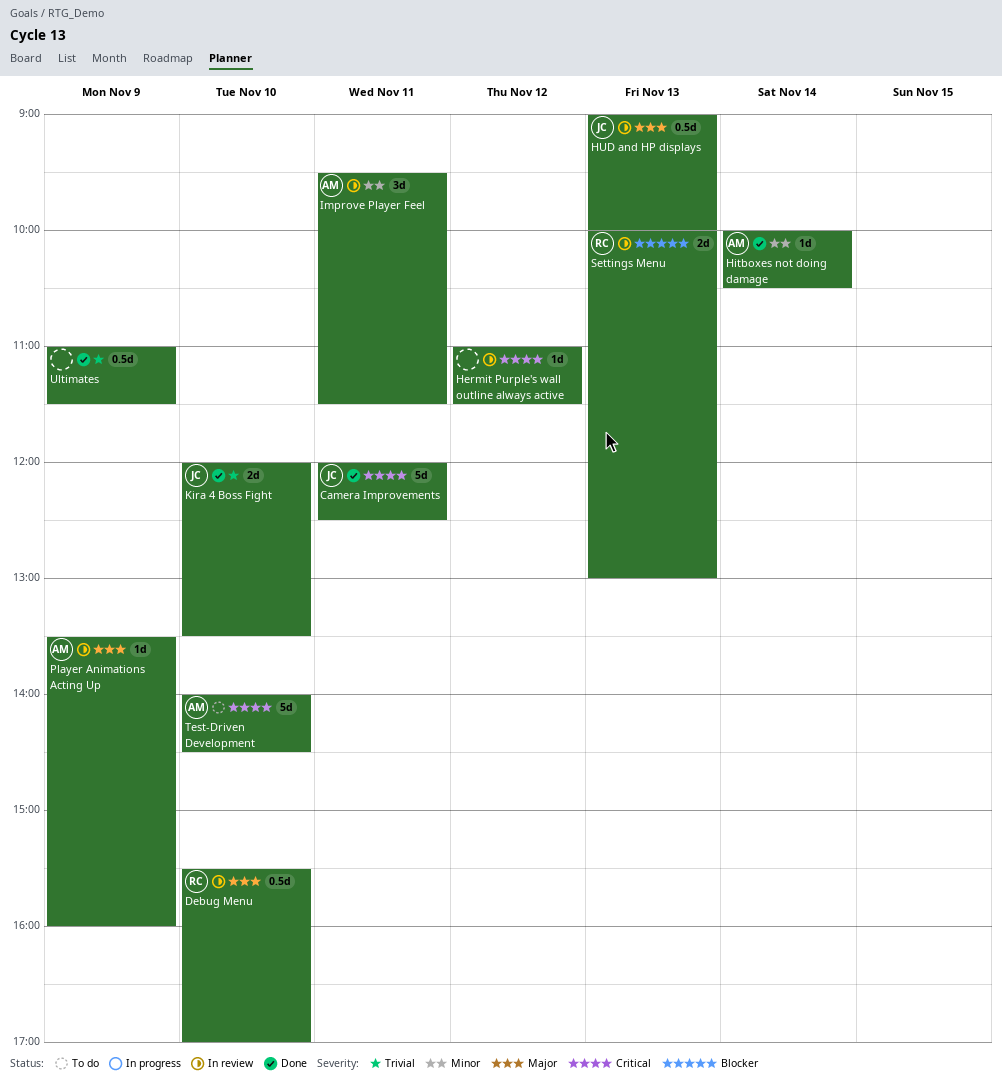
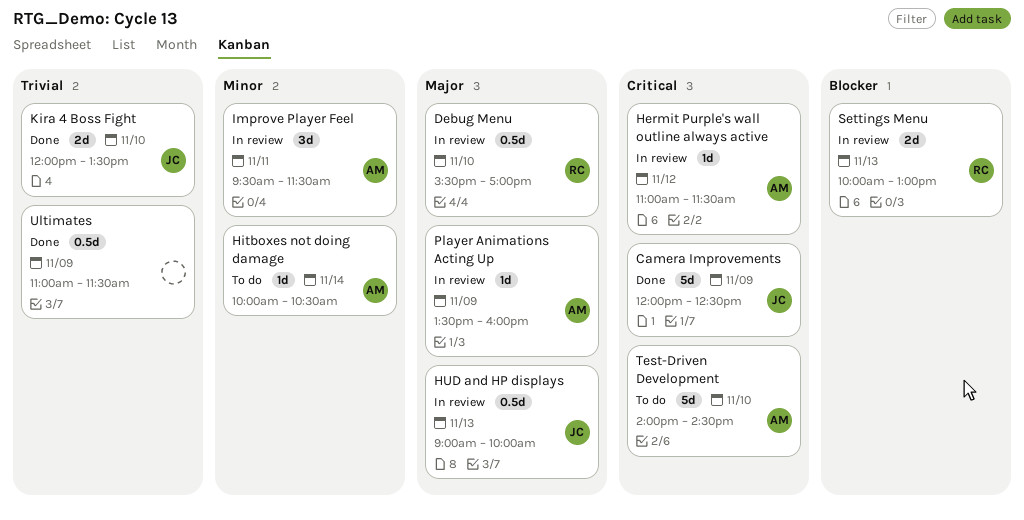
Camera Improvements, day: Nov 11 -> Nov 9
Hermit Purple's wall outline always active, owner: none -> AM
Hitboxes not doing damage, status: Done -> To do

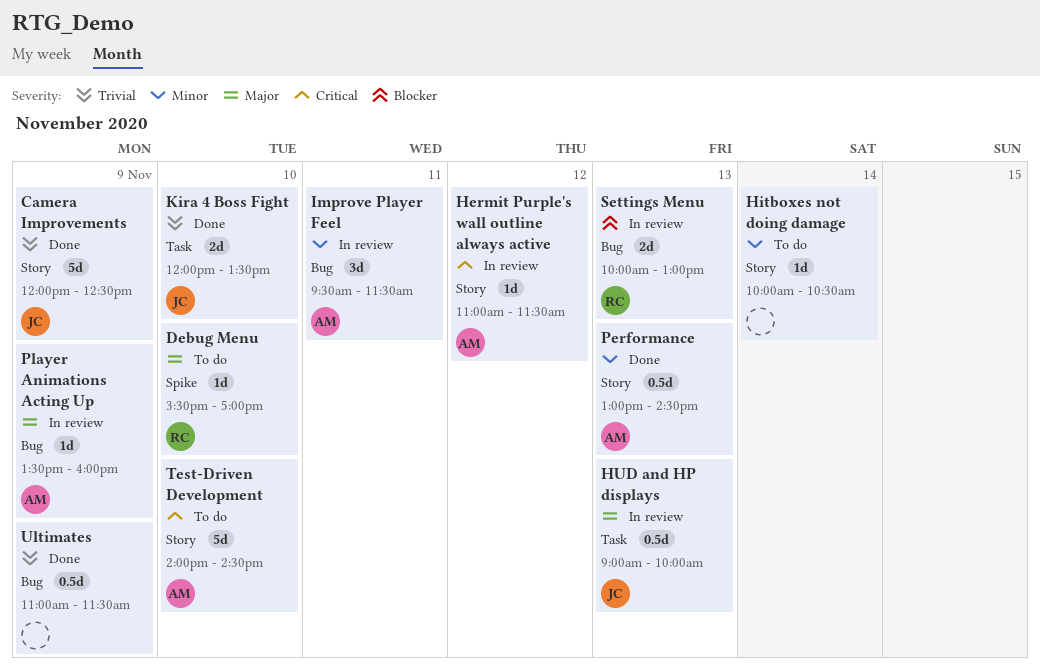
Camera Improvements, priority: Critical -> Trivial
Debug Menu, status: In review -> To do
Debug Menu, estimate: 0.5d -> 1d
Hitboxes not doing damage, owner: AM -> none
Performance: none -> present

